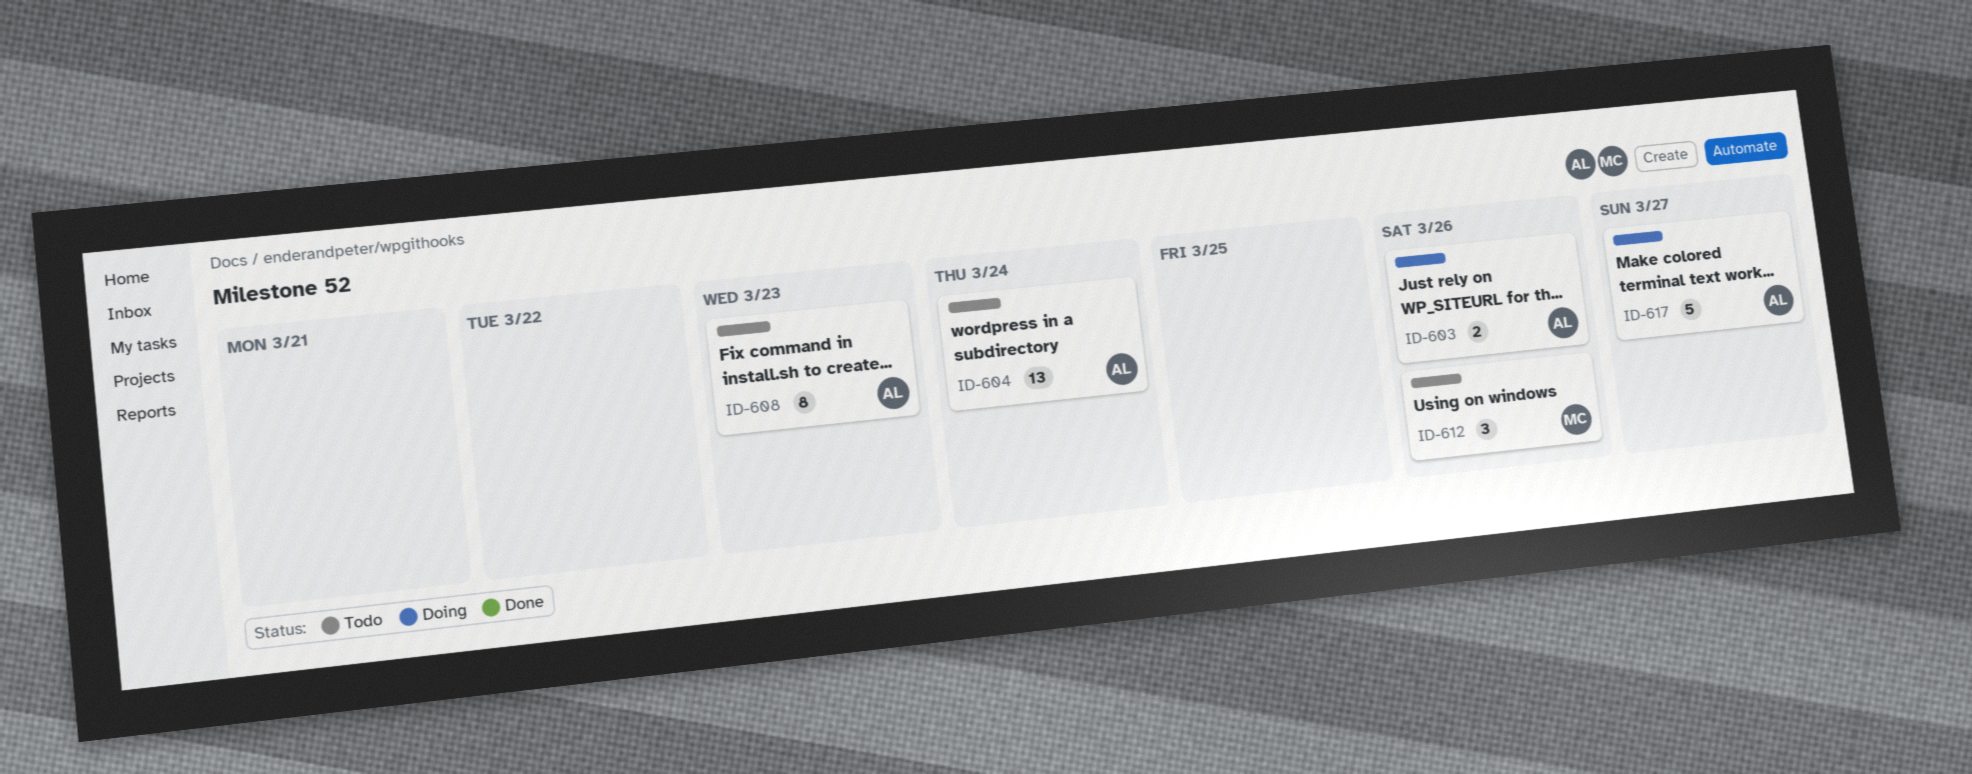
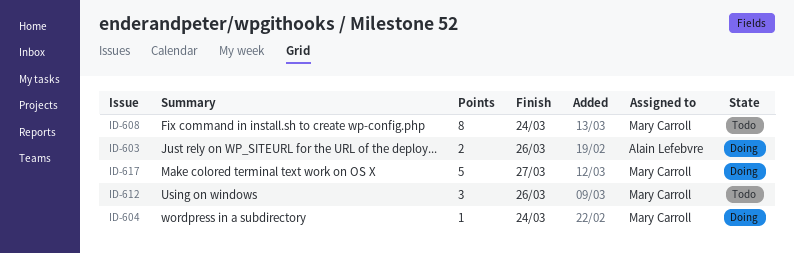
ID-604, status: Todo -> Doing
ID-604, owner: Alain Lefebvre -> Mary Carroll
ID-604, estimate: 13 -> 1
ID-608, owner: Alain Lefebvre -> Mary Carroll
ID-608, due: Mar 23 -> Mar 24
ID-617, owner: Alain Lefebvre -> Mary Carroll

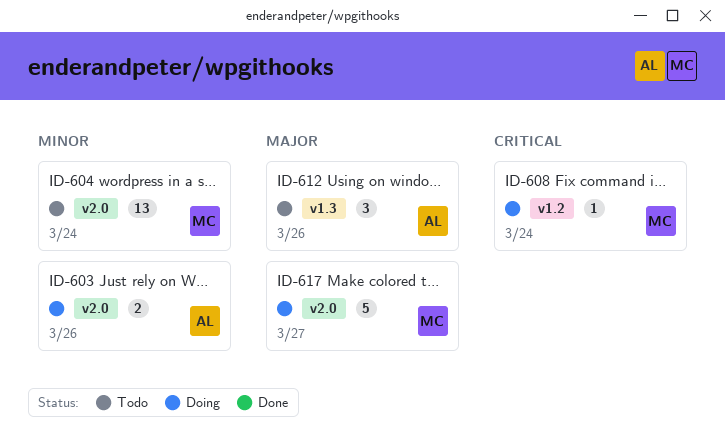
ID-604, status: Doing -> Todo
ID-604, estimate: 1 -> 13
ID-608, status: Todo -> Doing
ID-608, estimate: 8 -> 1
ID-612, owner: Mary Carroll -> Alain Lefebvre

